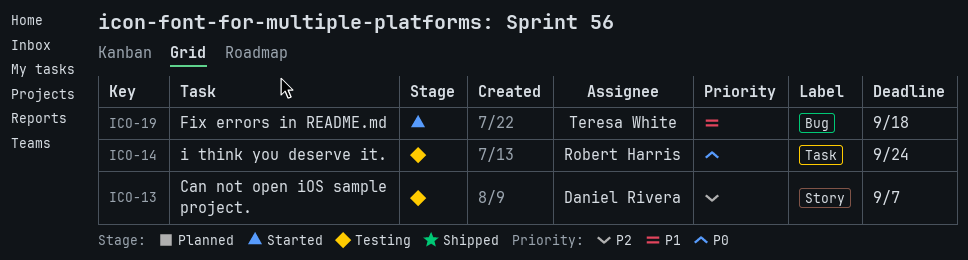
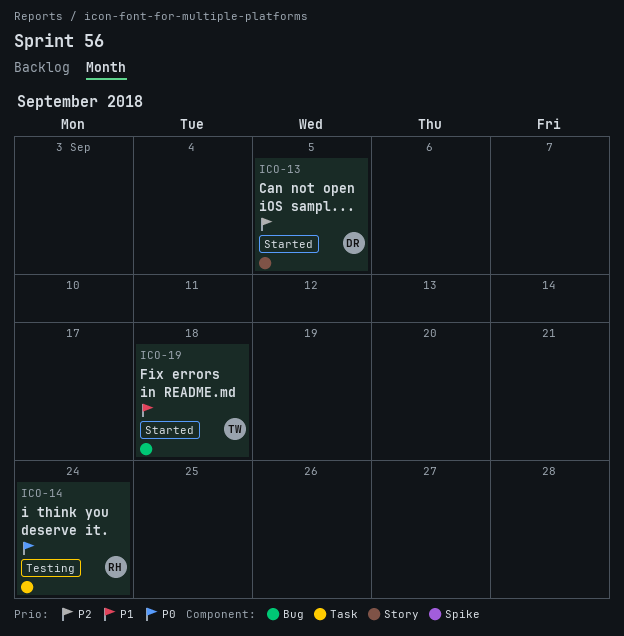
ICO-13, status: Testing -> Started
ICO-13, due: Sep 7 -> Sep 5

